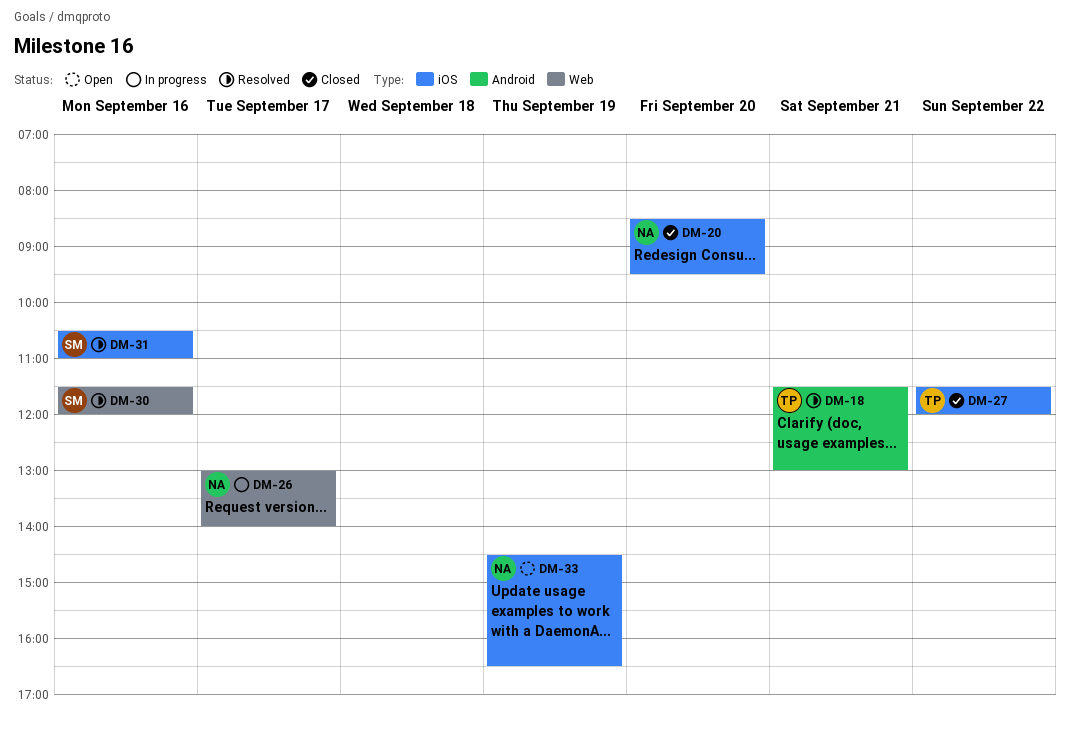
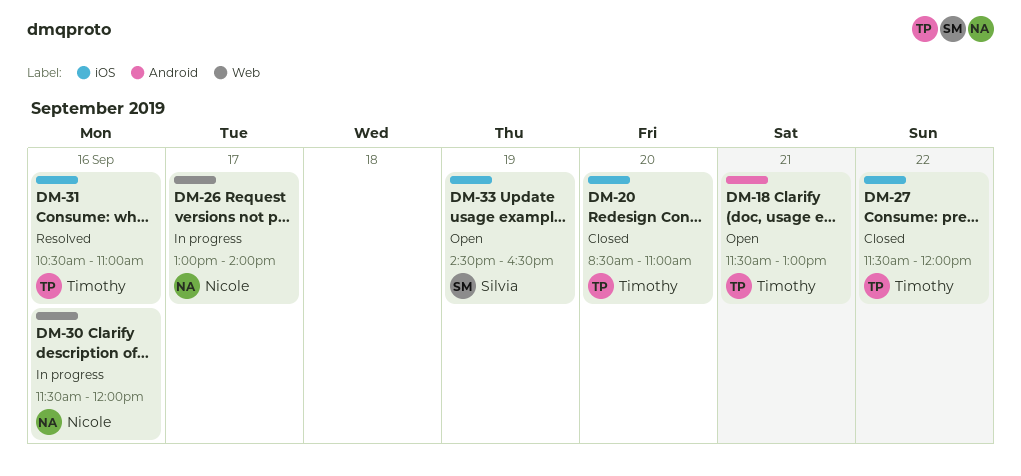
DM-18, status: Resolved -> Open
DM-20, owner: Nicole -> Timothy
DM-20, ends: 09:30 -> 11:00
DM-30, status: Resolved -> In progress
DM-30, owner: Silvia -> Nicole
DM-31, owner: Silvia -> Timothy
DM-33, owner: Nicole -> Silvia

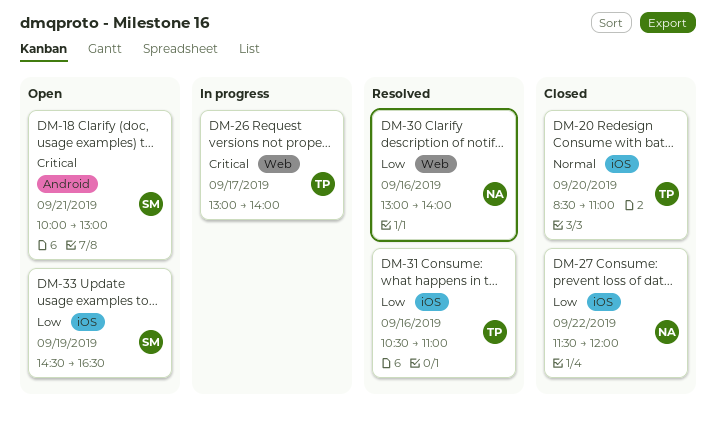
DM-18, owner: Timothy -> Silvia
DM-18, begins: 11:30 -> 10:00
DM-26, owner: Nicole -> Timothy
DM-27, owner: Timothy -> Nicole
DM-30, status: In progress -> Resolved
DM-30, begins: 11:30 -> 13:00
DM-30, ends: 12:00 -> 14:00

